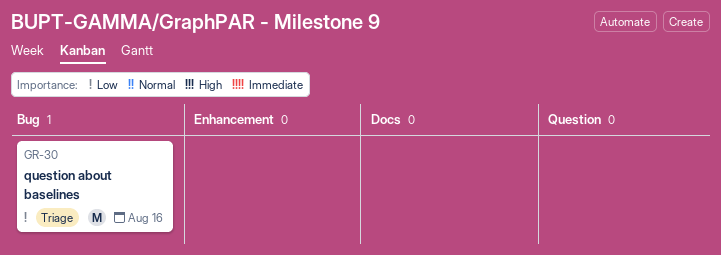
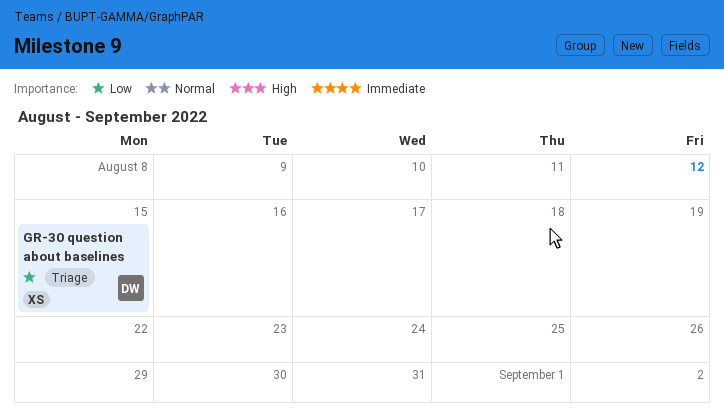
GR-30, estimate: M -> XS
GR-30, due: Aug 16 -> Aug 15

